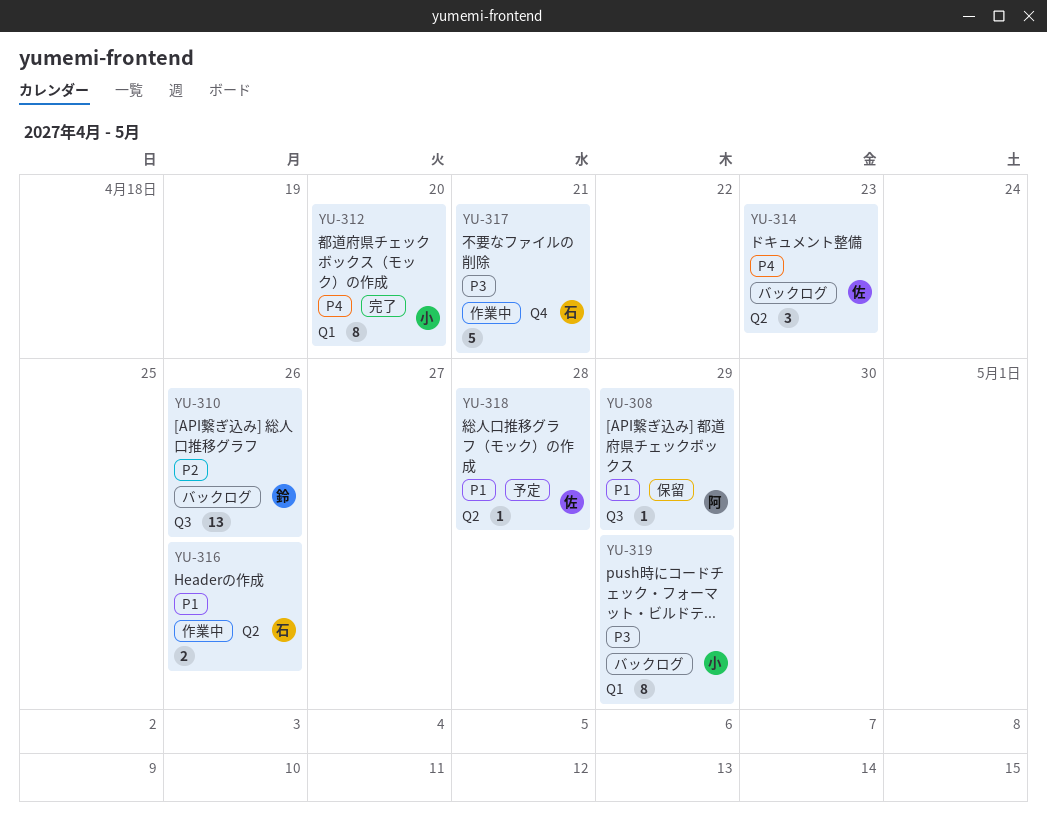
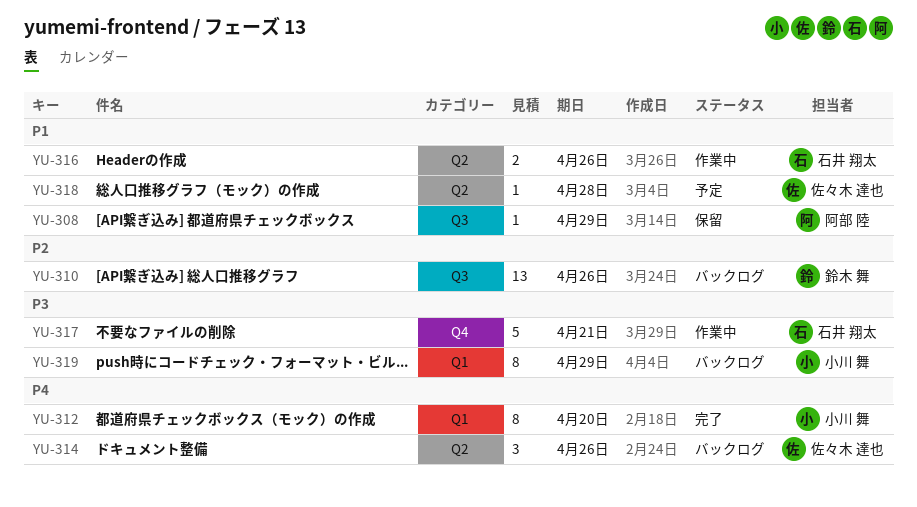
YU-314, due: Apr 23 -> Apr 26

